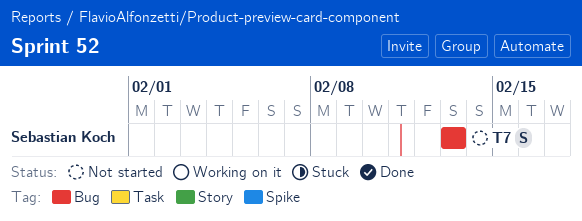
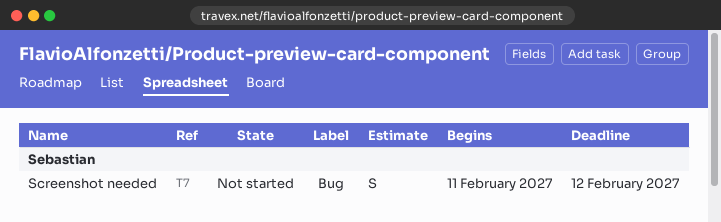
T7, start: Feb 13 -> Feb 11
T7, due: Feb 13 -> Feb 12

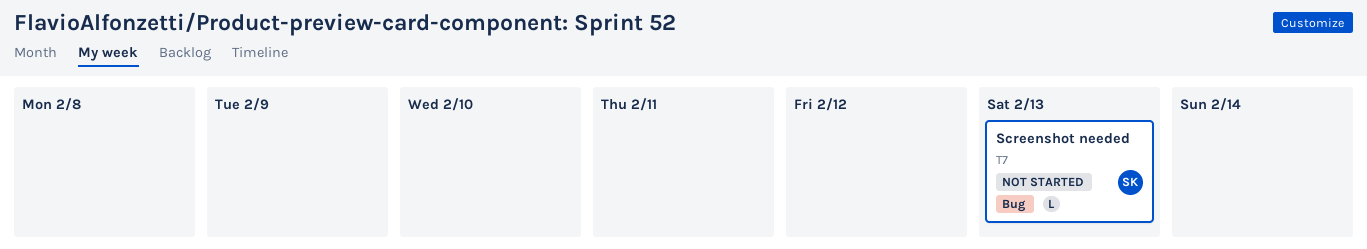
T7, estimate: S -> L
T7, due: Feb 12 -> Feb 13

